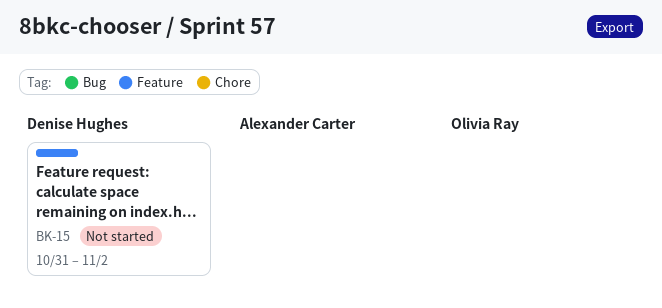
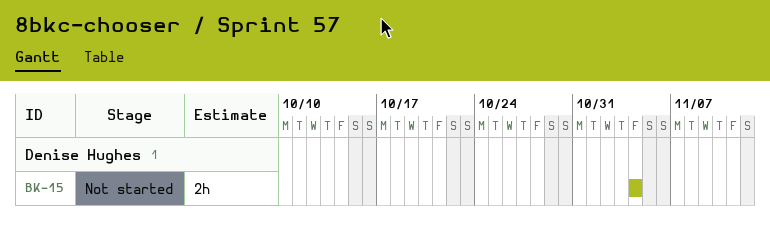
BK-15, start: Oct 31 -> Nov 4
BK-15, due: Nov 2 -> Nov 4

